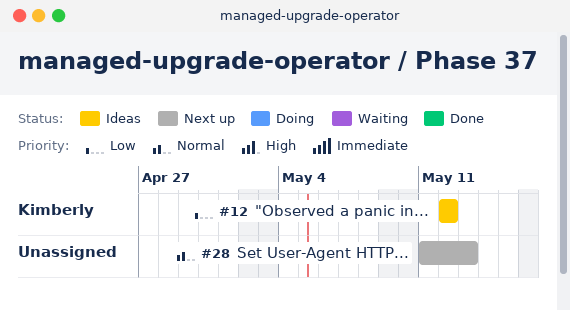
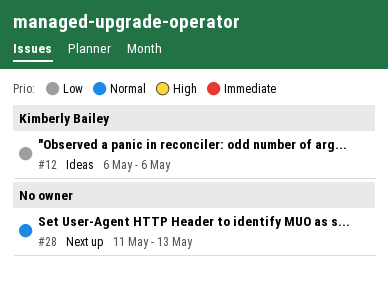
#12, start: May 12 -> May 6
#12, due: May 12 -> May 6

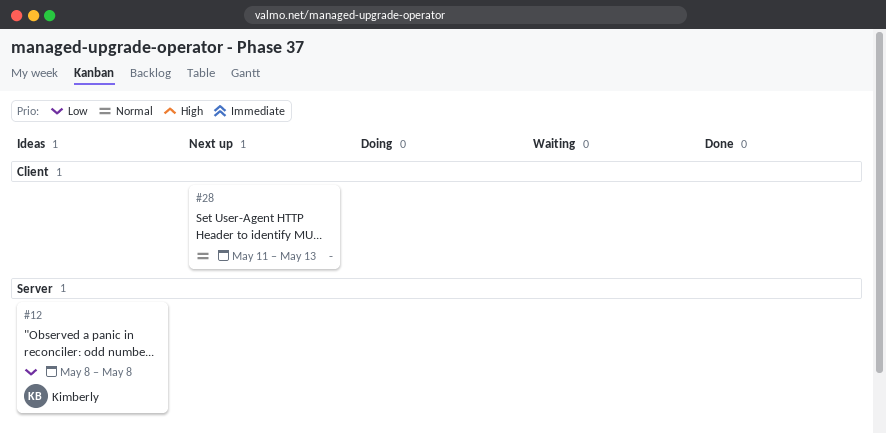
#12, start: May 6 -> May 8
#12, due: May 6 -> May 8

